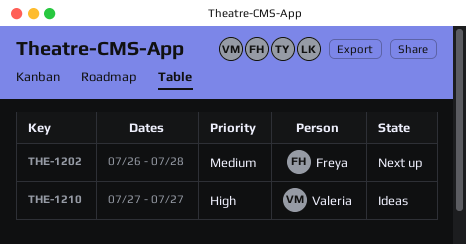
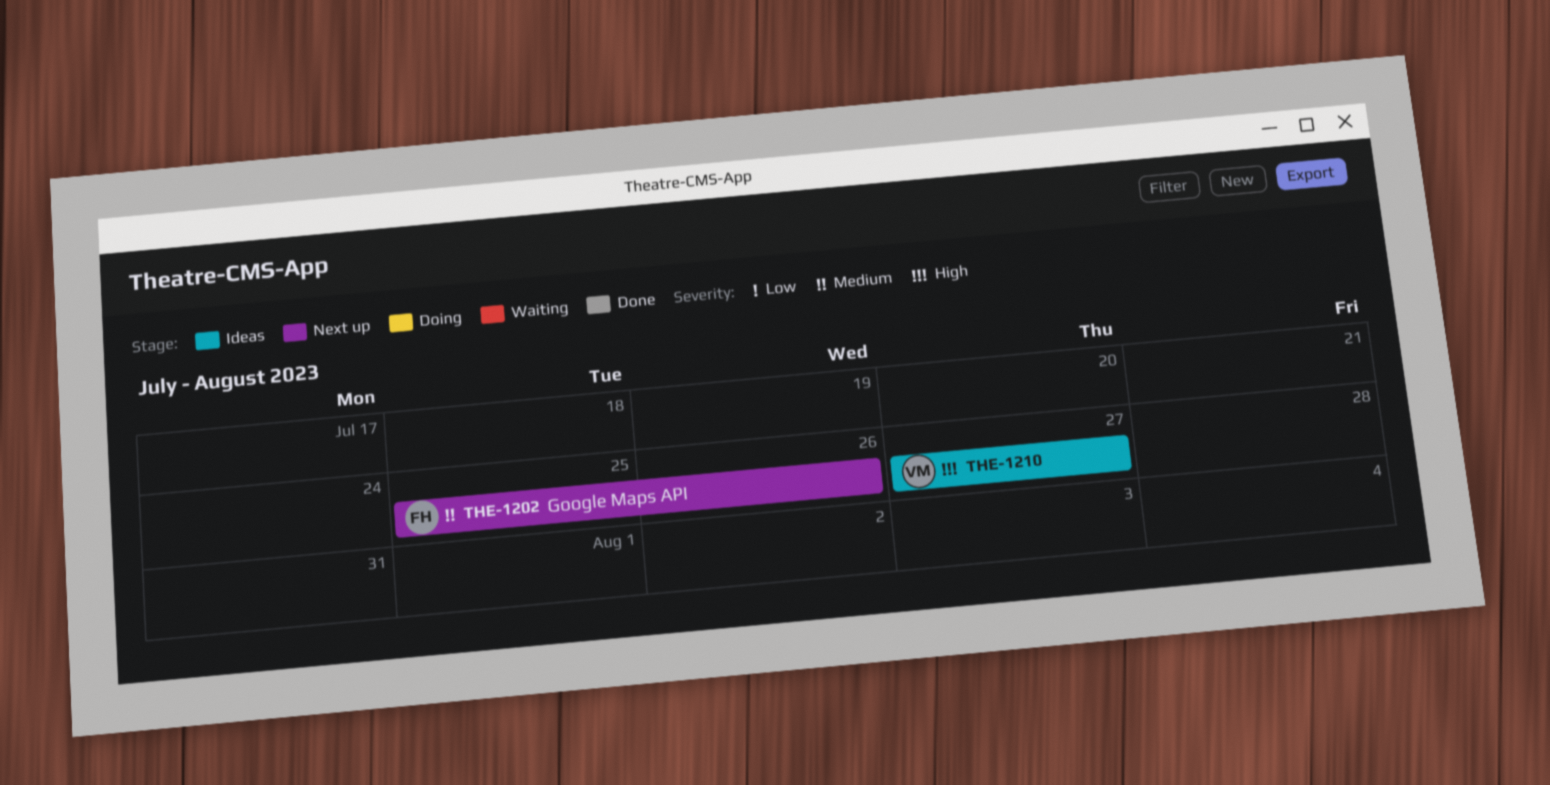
THE-1202, start: Jul 26 -> Jul 25
THE-1202, due: Jul 28 -> Jul 26

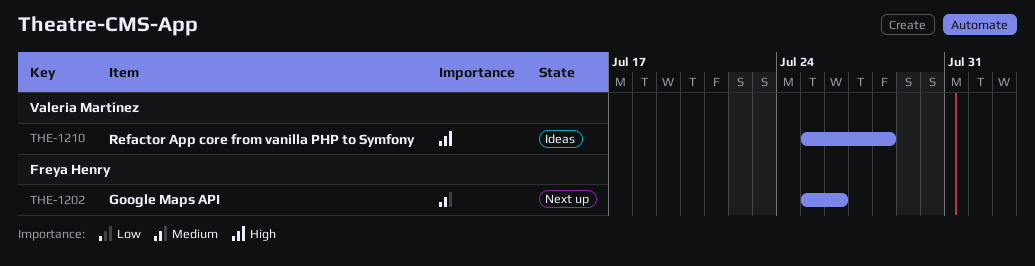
THE-1210, start: Jul 27 -> Jul 25
THE-1210, due: Jul 27 -> Jul 28

